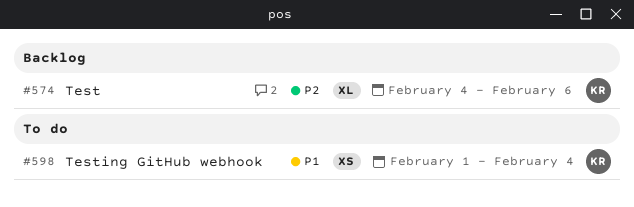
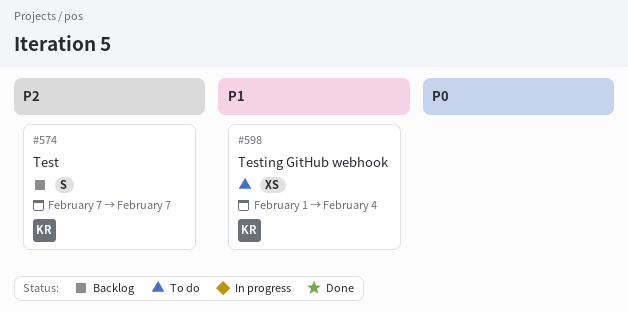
#574, estimate: XL -> S
#574, start: Feb 4 -> Feb 7
#574, due: Feb 6 -> Feb 7

